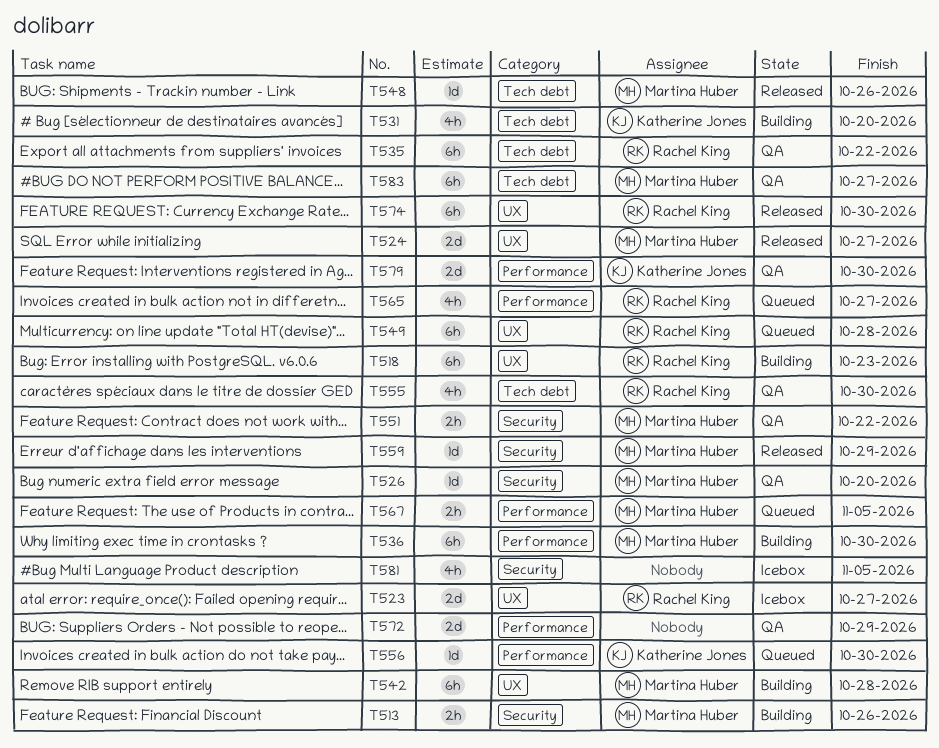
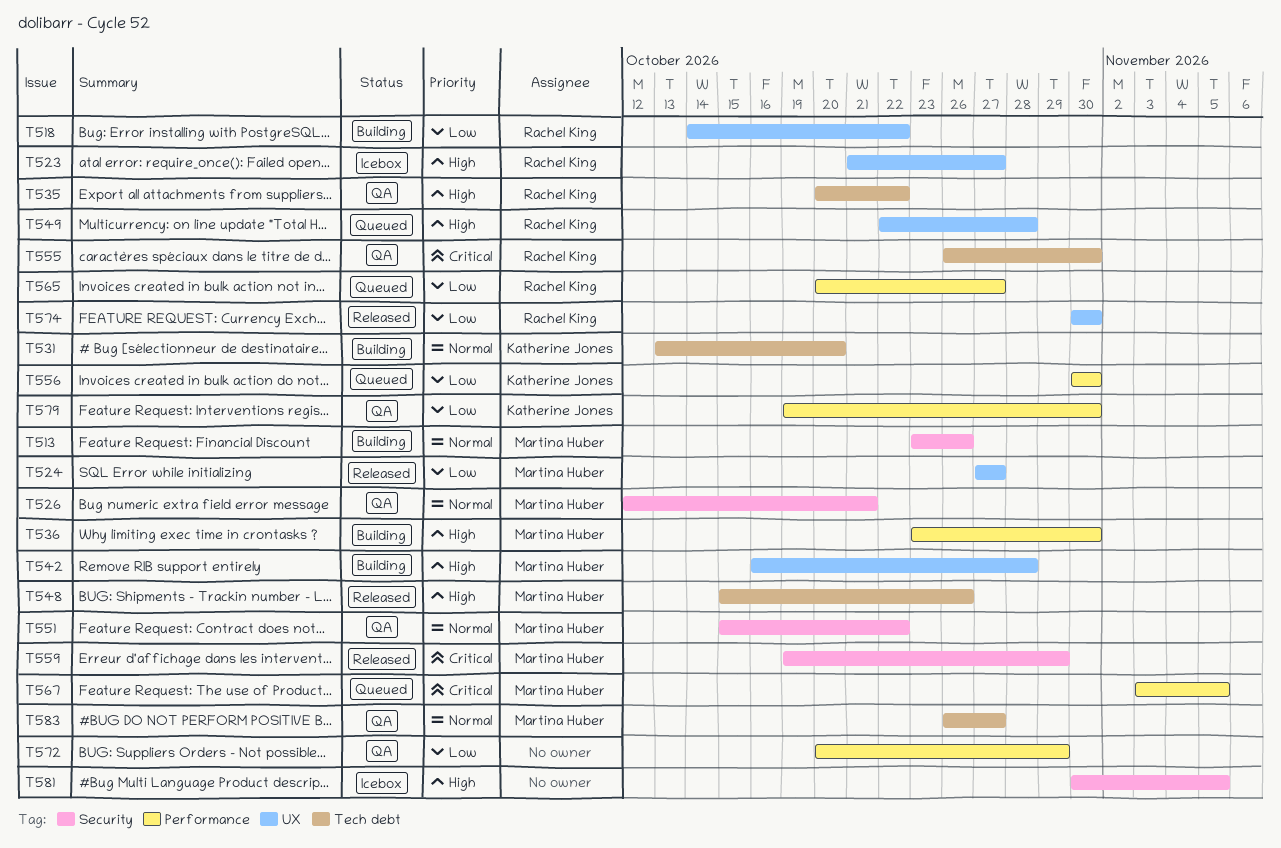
T518, due: Oct 23 -> Oct 22
T526, due: Oct 20 -> Oct 21

